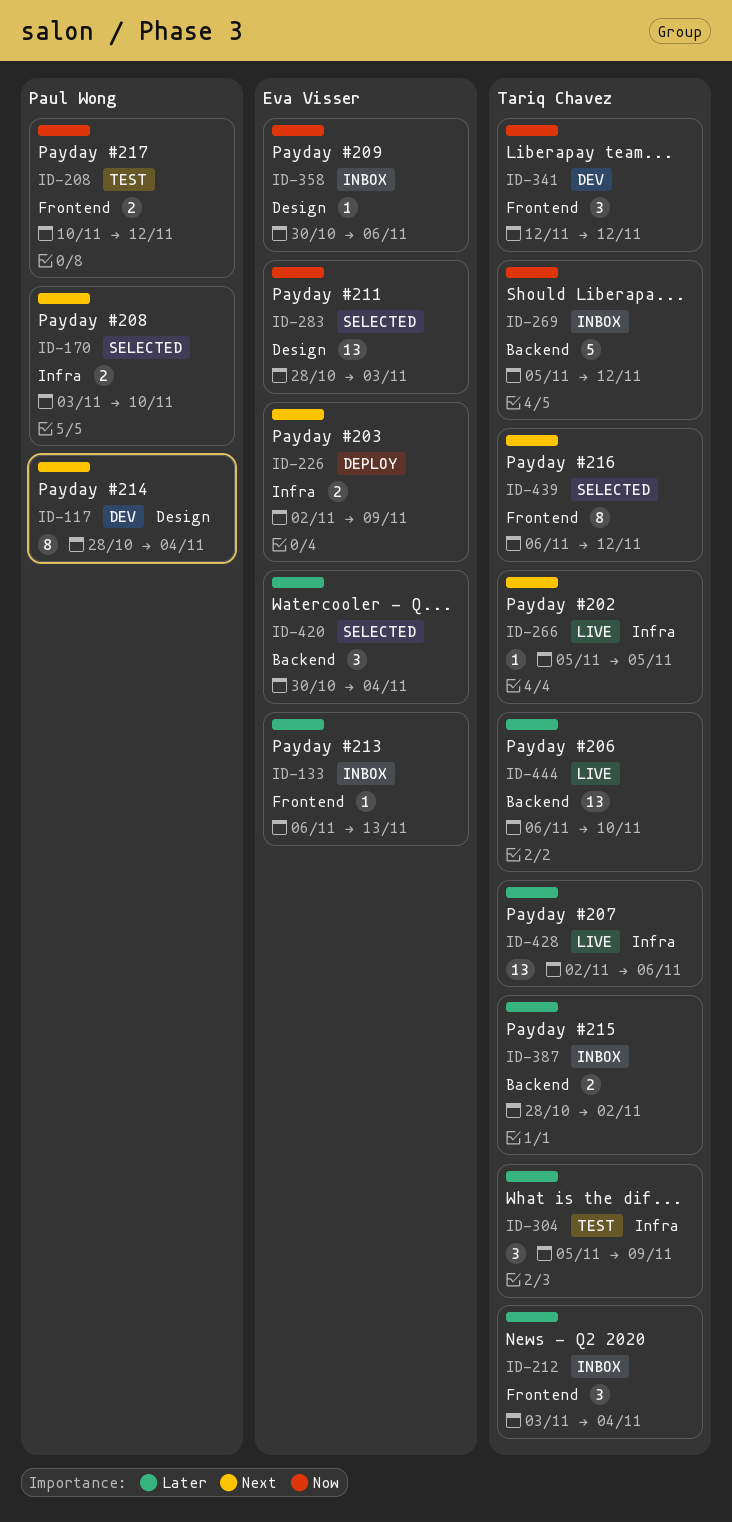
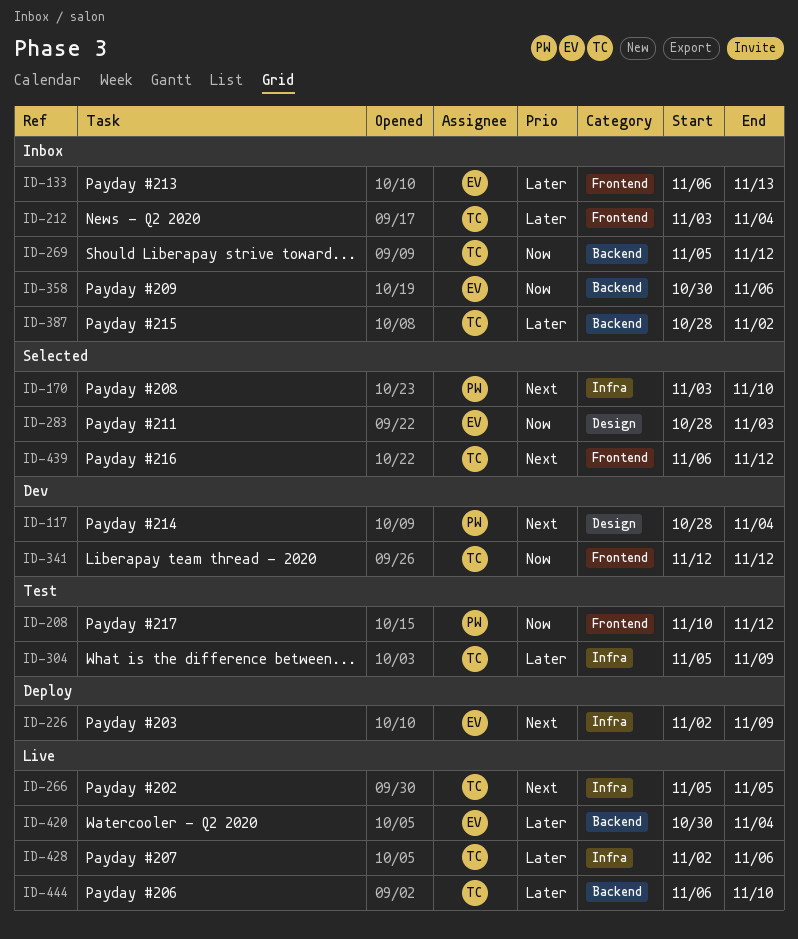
ID-358, label: Design -> Backend
ID-420, status: Selected -> Live

